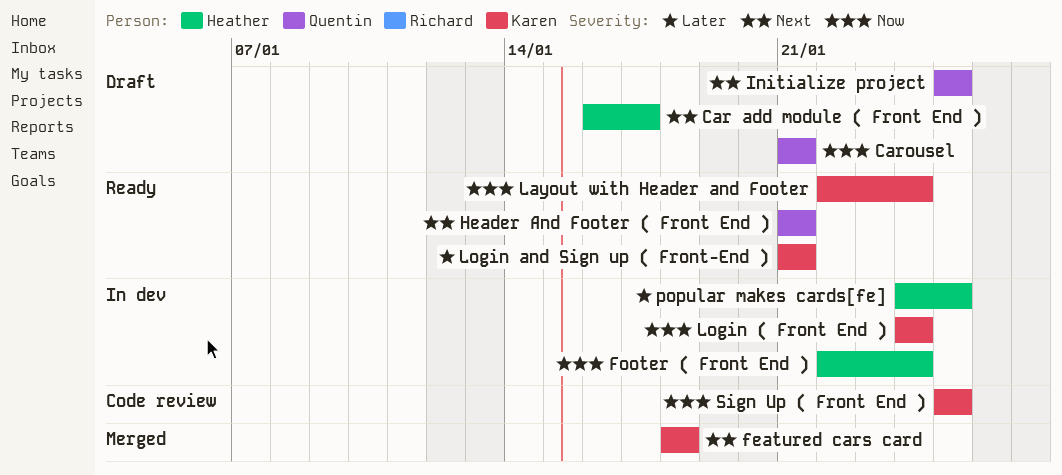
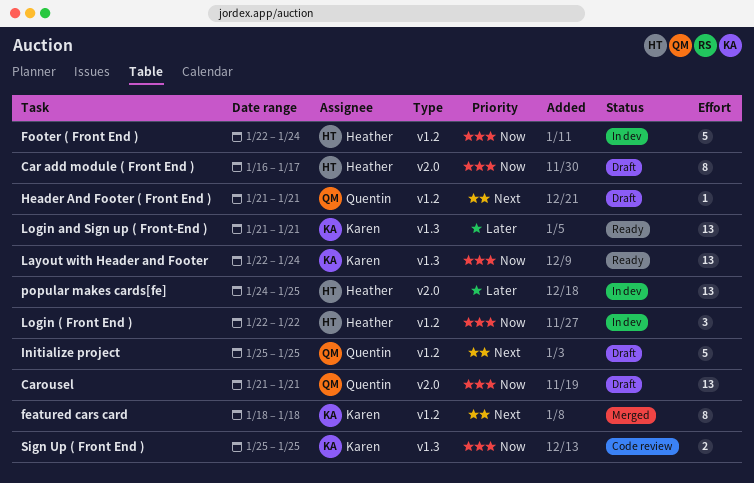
Car add module ( Front End ), priority: Next -> Now
Header And Footer ( Front End ), status: Ready -> Draft
Login ( Front End ), owner: Karen -> Heather
Login ( Front End ), start: Jan 24 -> Jan 22
Login ( Front End ), due: Jan 24 -> Jan 22

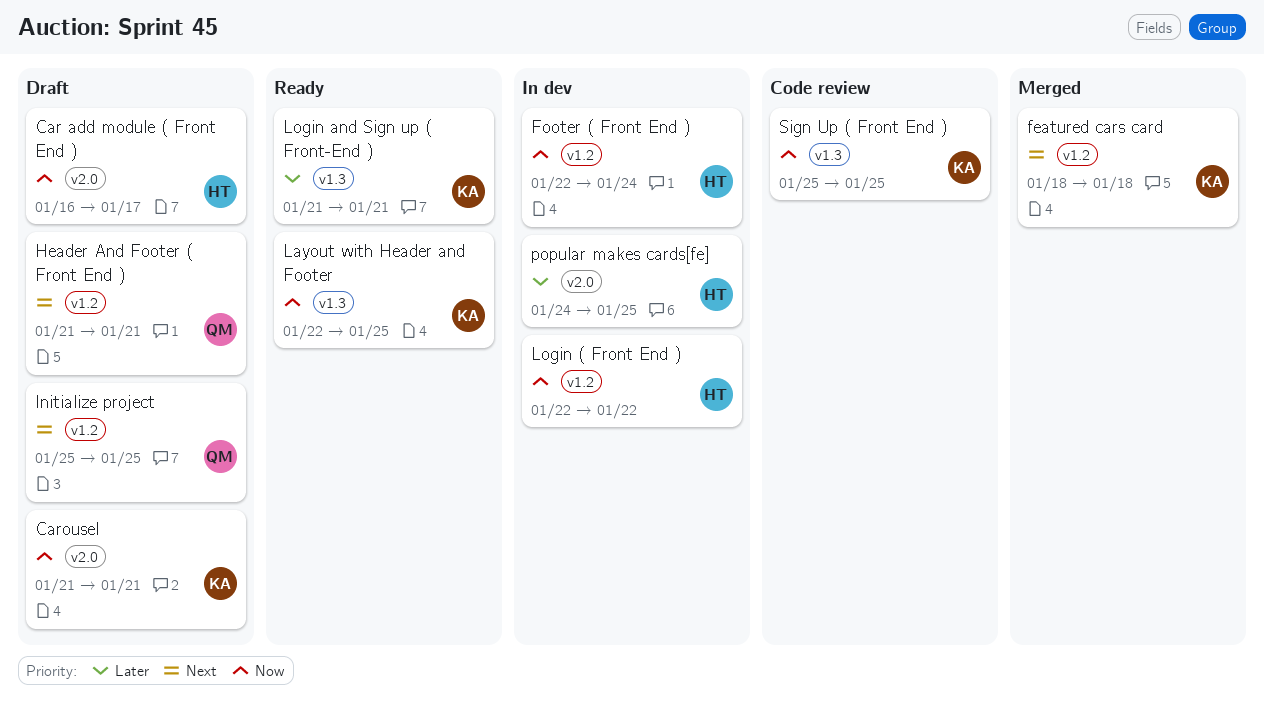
Carousel, owner: Quentin -> Karen
Layout with Header and Footer, due: Jan 24 -> Jan 25

